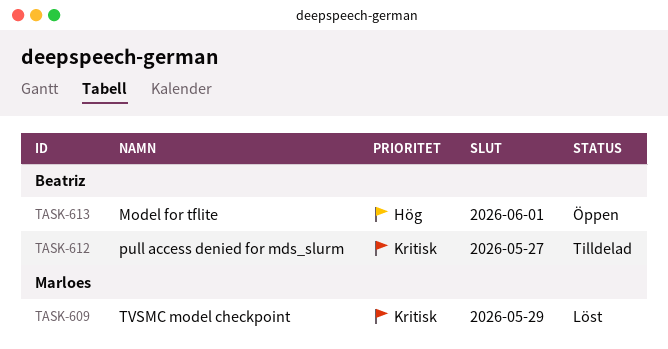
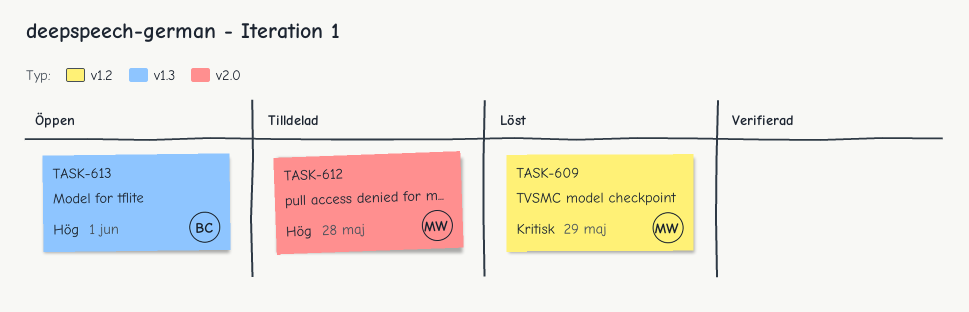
TASK-612, owner: Beatriz -> Marloes
TASK-612, priority: Kritisk -> Hög
TASK-612, due: May 27 -> May 28

